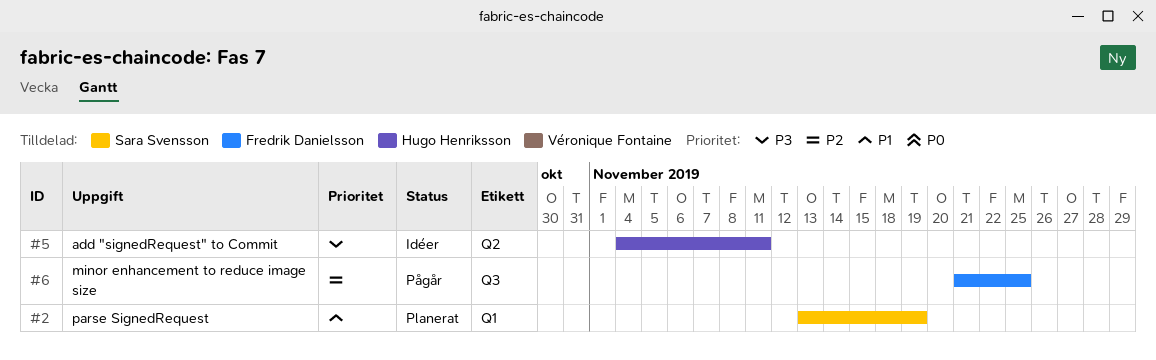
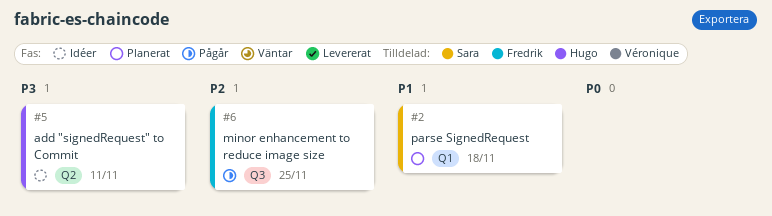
#2, due: Nov 19 -> Nov 18

